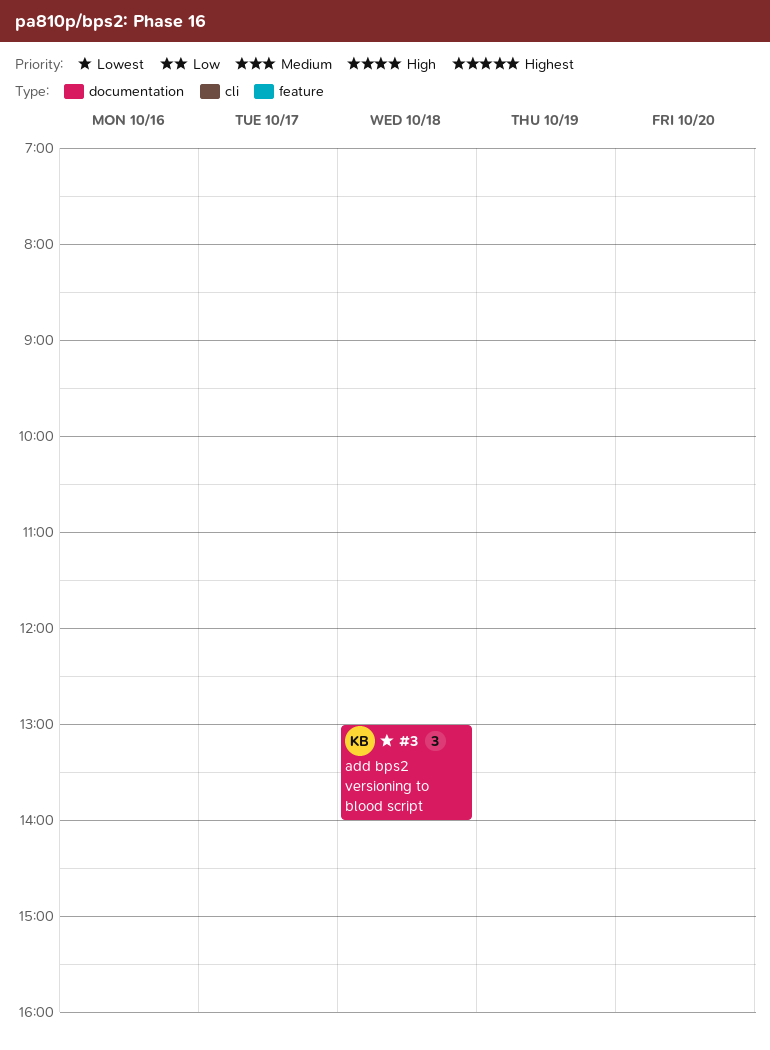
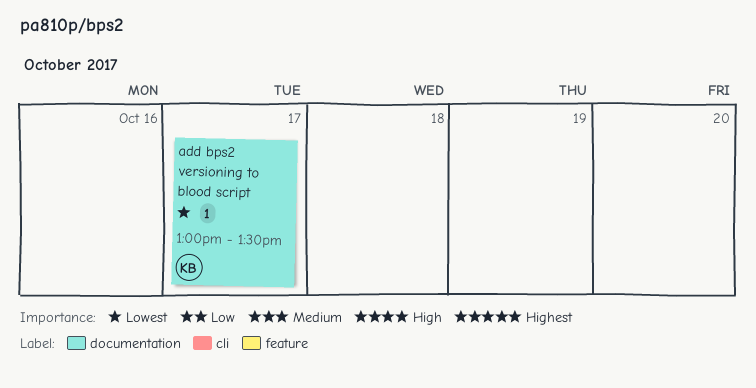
add bps2 versioning to blood script, estimate: 3 -> 1
add bps2 versioning to blood script, day: Oct 18 -> Oct 17
add bps2 versioning to blood script, ends: 14:00 -> 13:30

